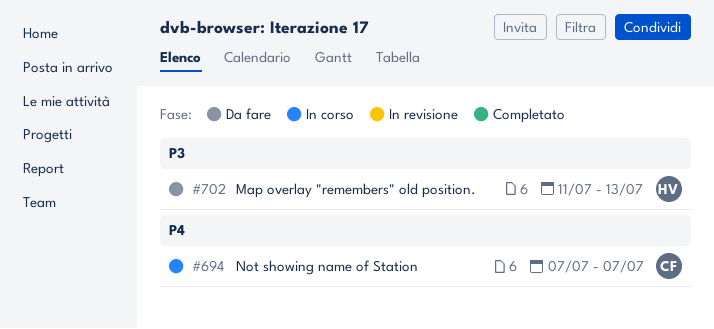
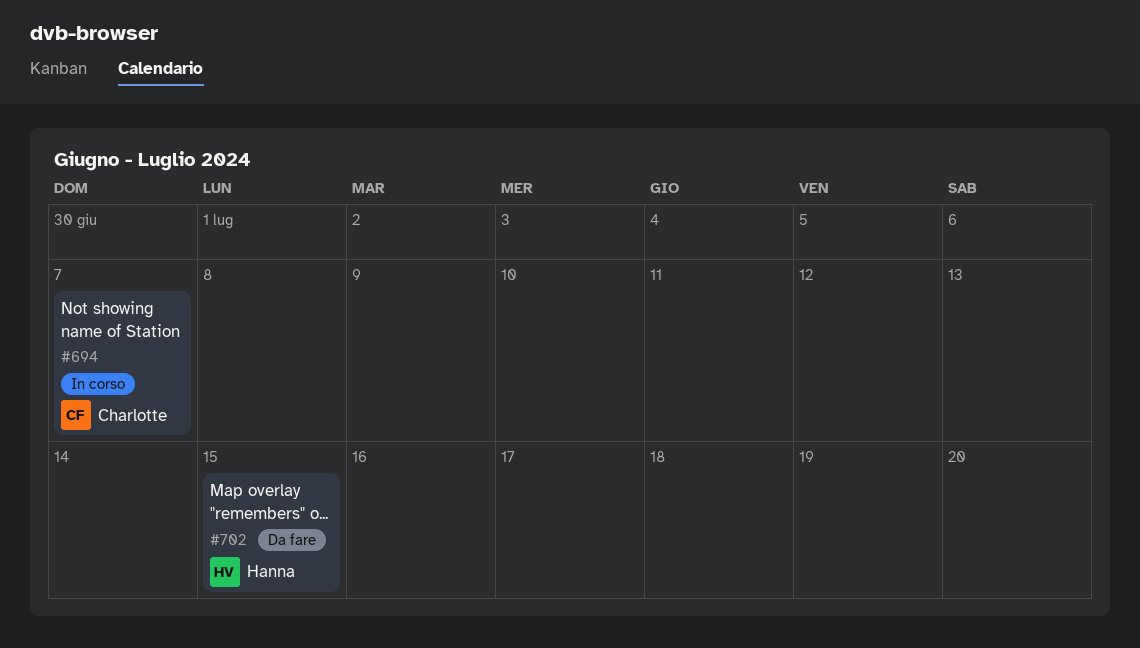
#702, due: Jul 13 -> Jul 15

